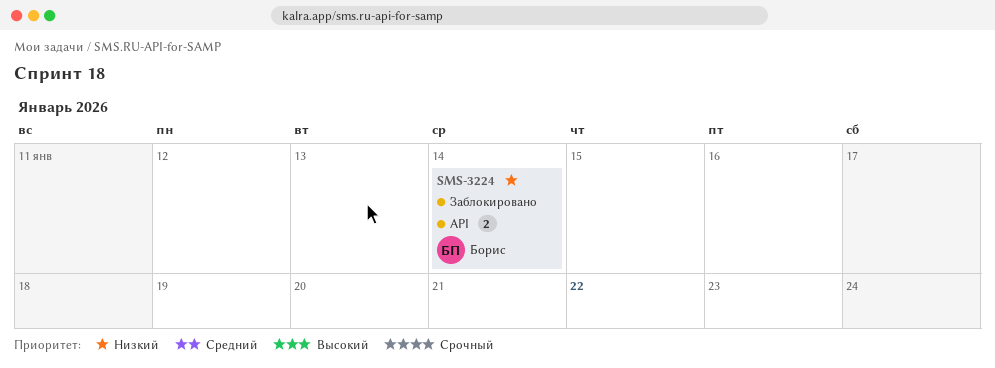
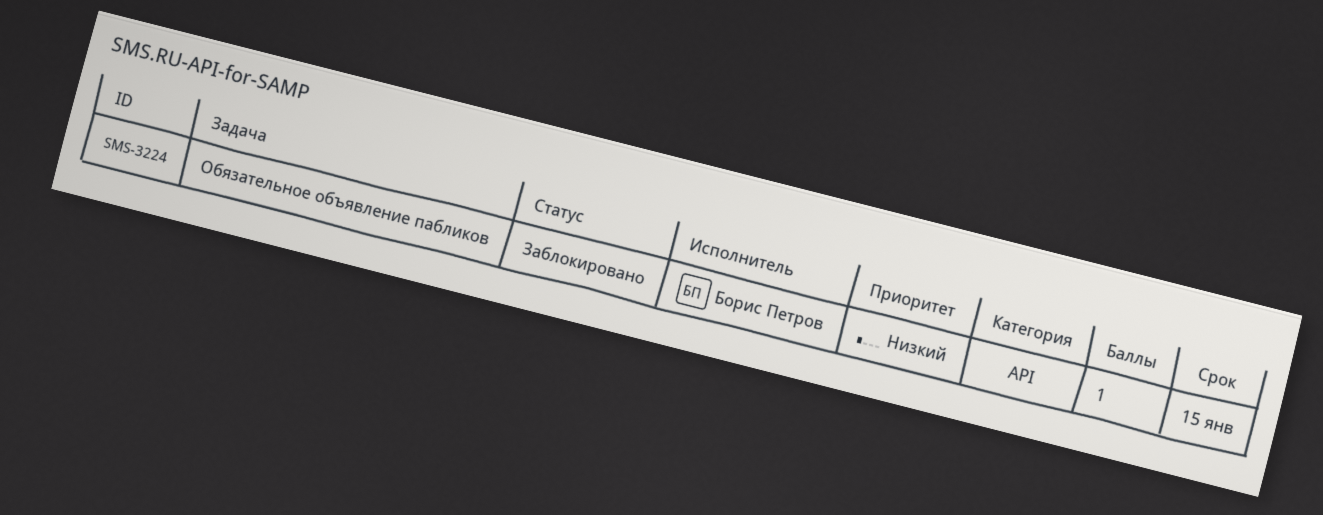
SMS-3224, estimate: 2 -> 1
SMS-3224, due: Jan 14 -> Jan 15

